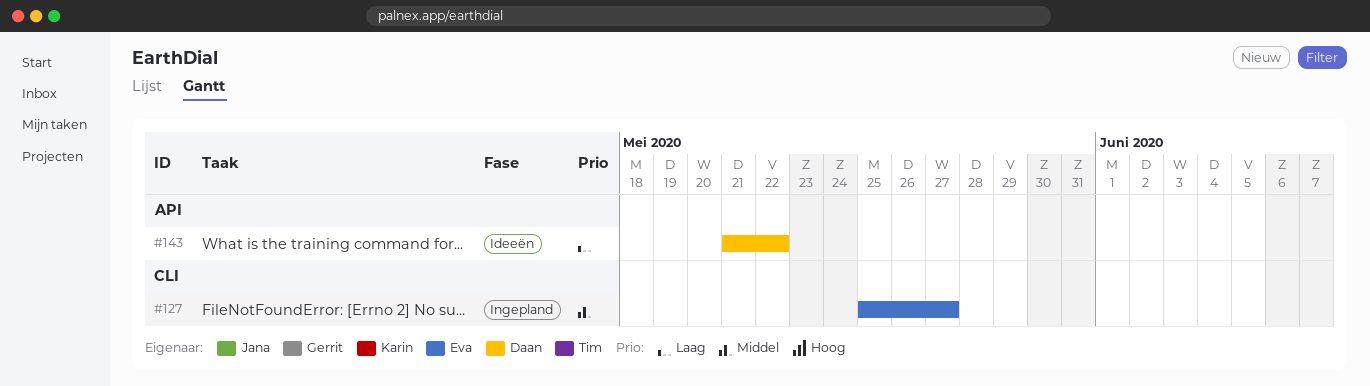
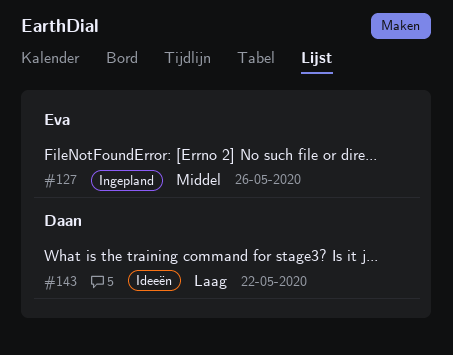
#127, due: May 27 -> May 26

